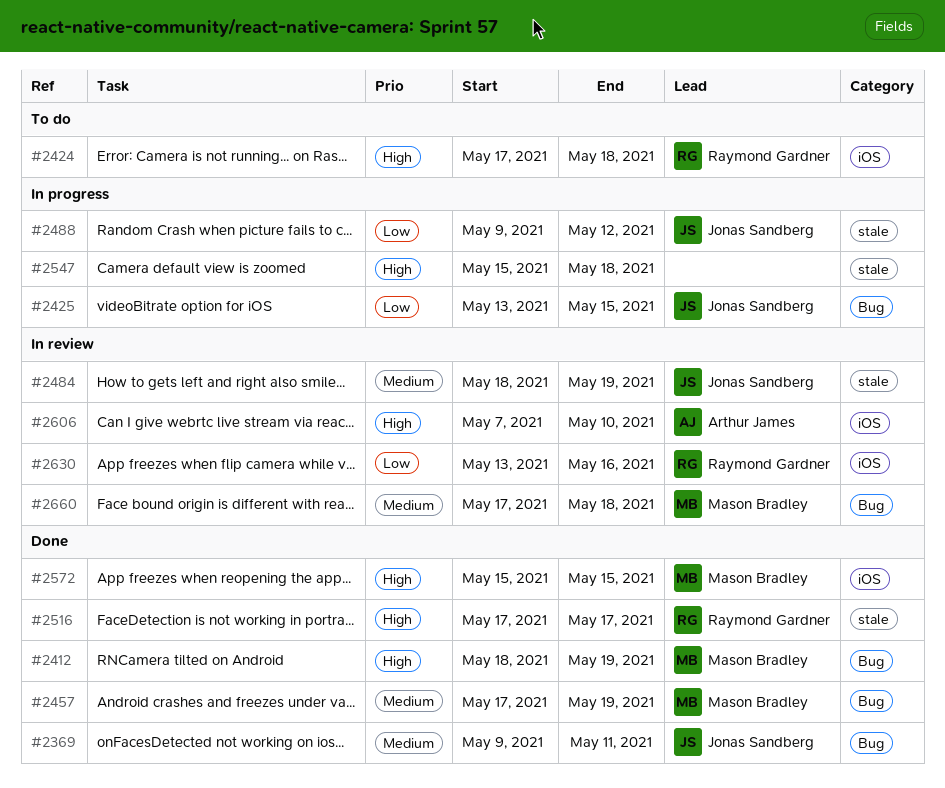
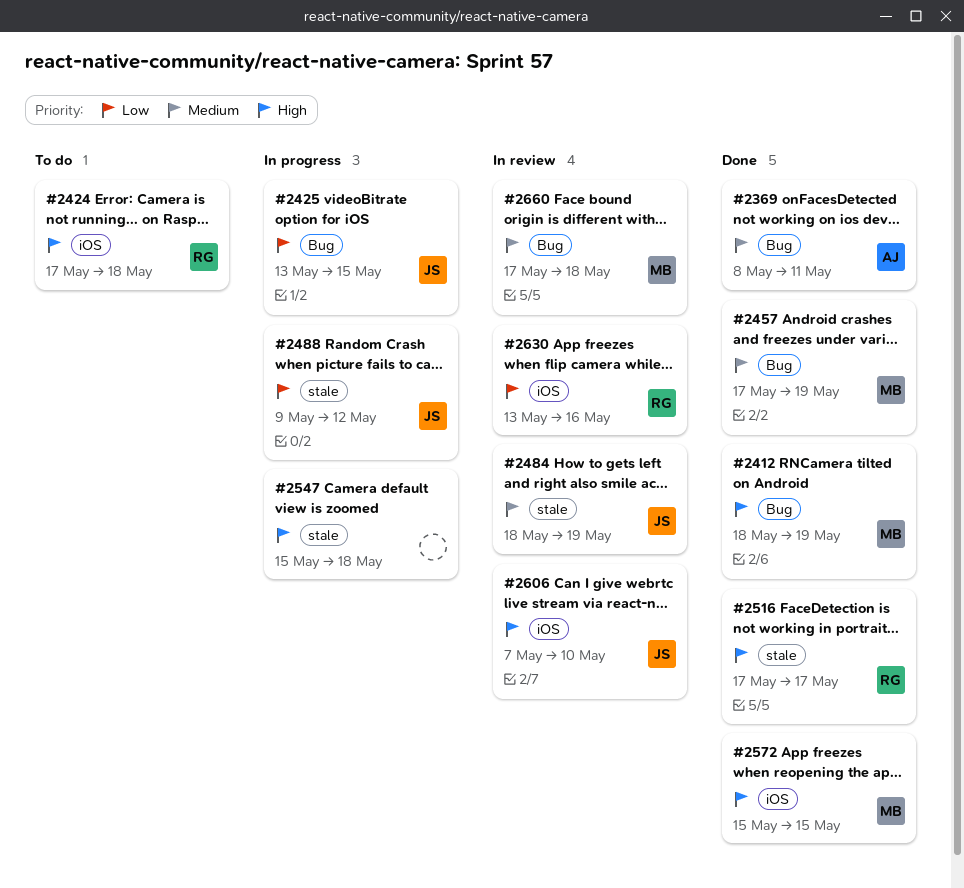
#2369, owner: Jonas Sandberg -> Arthur James
#2369, start: May 9 -> May 8
#2606, owner: Arthur James -> Jonas Sandberg

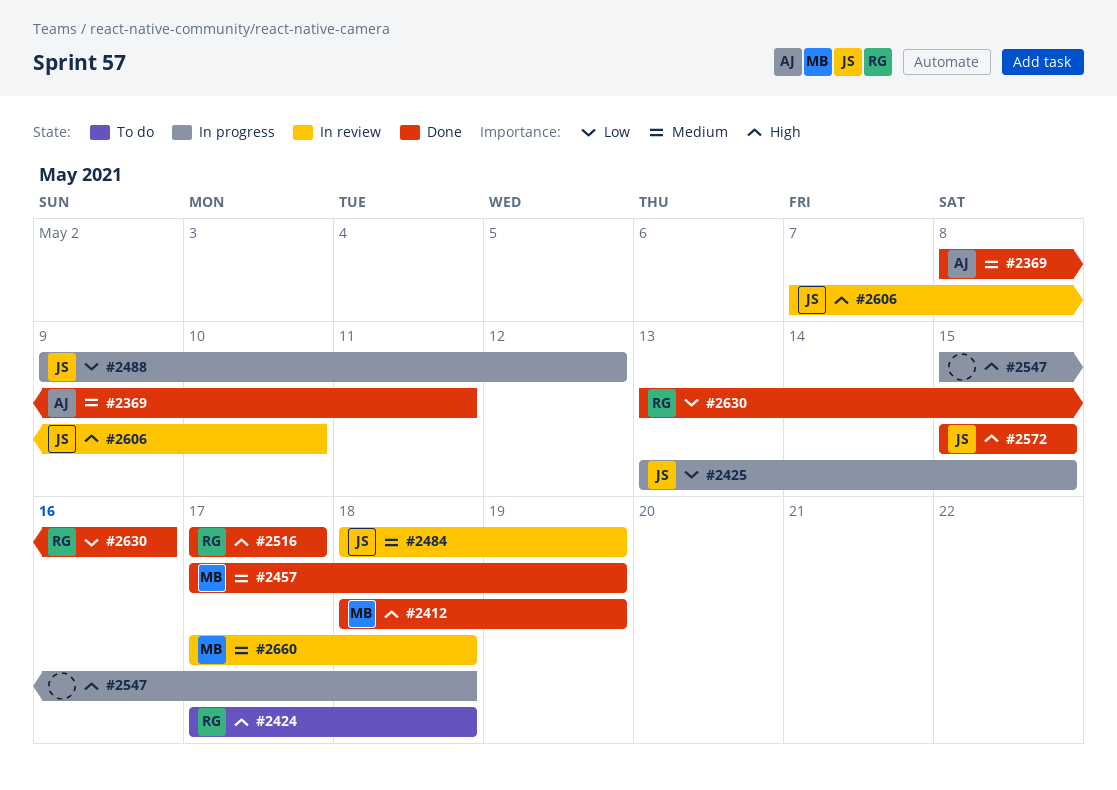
#2572, owner: MB -> JS
#2630, status: In review -> Done

